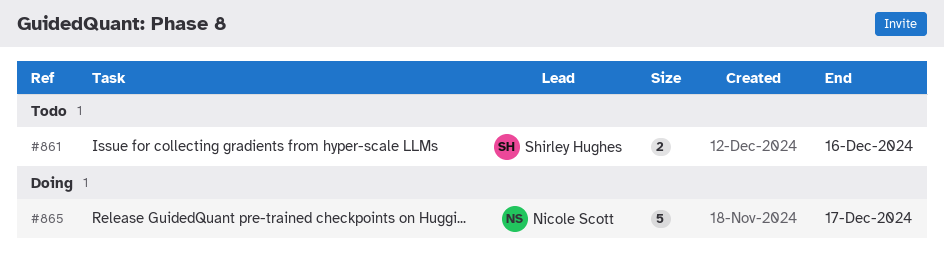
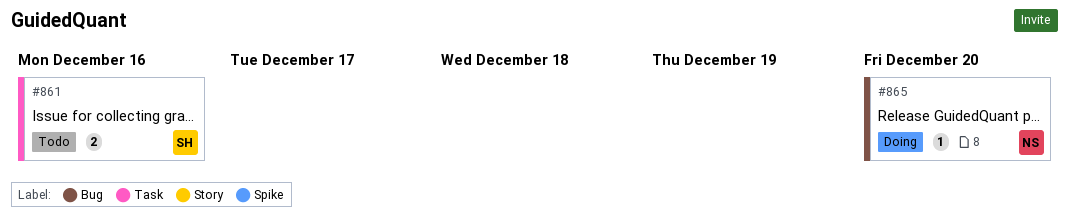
#865, estimate: 5 -> 1
#865, due: Dec 17 -> Dec 20

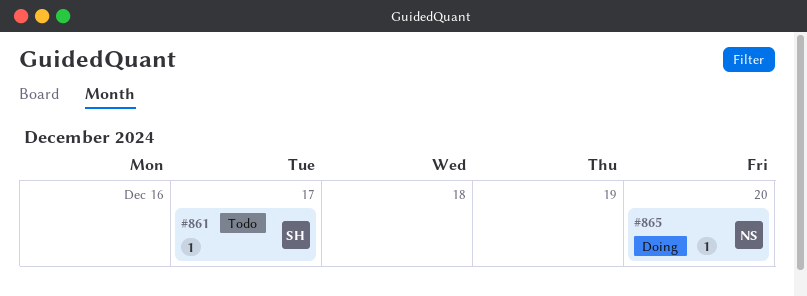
#861, estimate: 2 -> 1
#861, due: Dec 16 -> Dec 17

